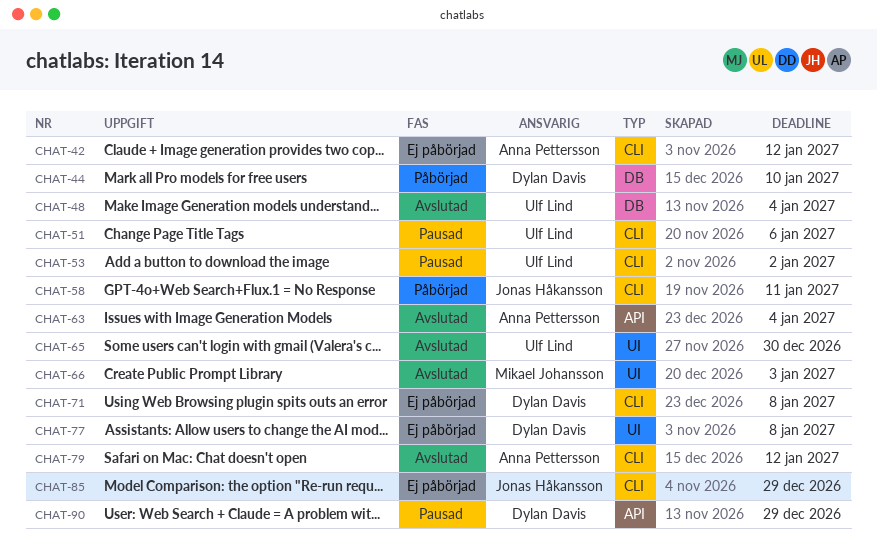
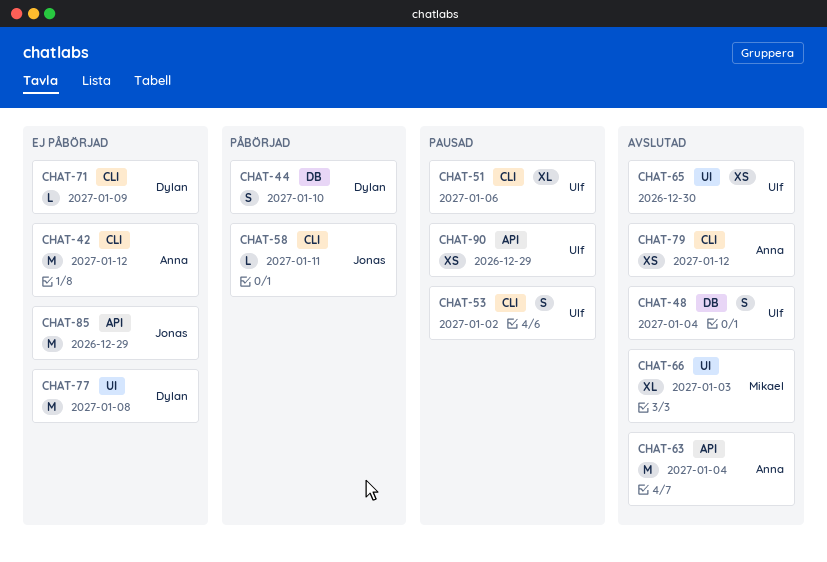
CHAT-71, due: Jan 8 -> Jan 9
CHAT-85, label: CLI -> API
CHAT-90, owner: Dylan Davis -> Ulf Lind

